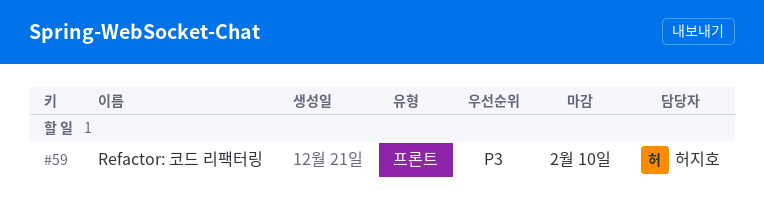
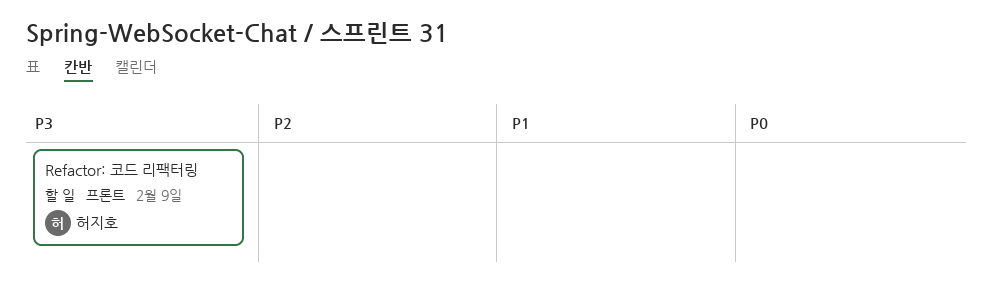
Refactor: 코드 리팩터링, due: Feb 10 -> Feb 9

